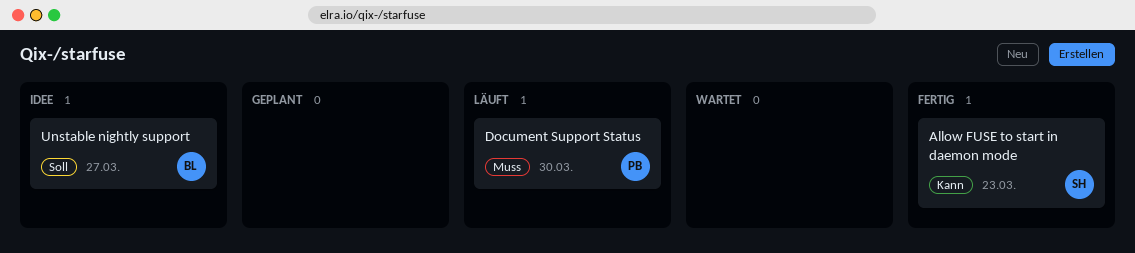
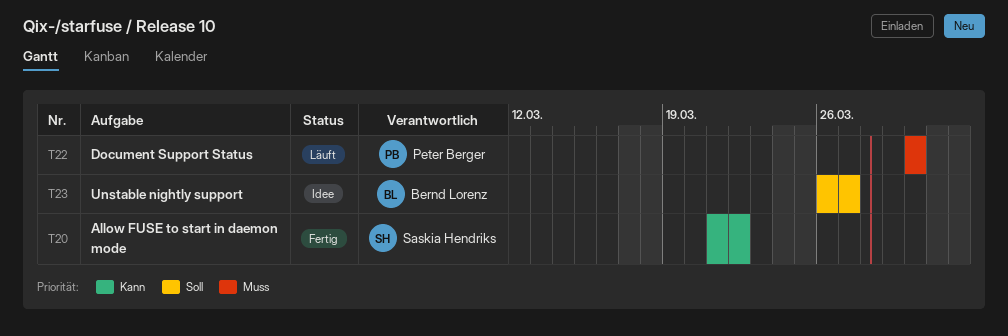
Allow FUSE to start in daemon mode, due: Mar 23 -> Mar 22

